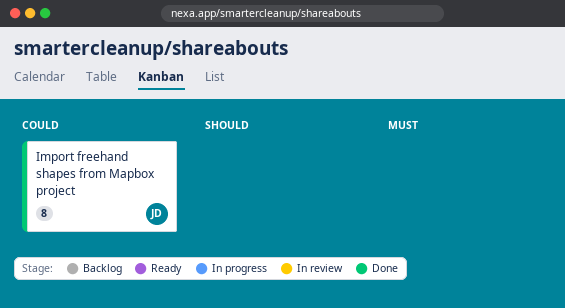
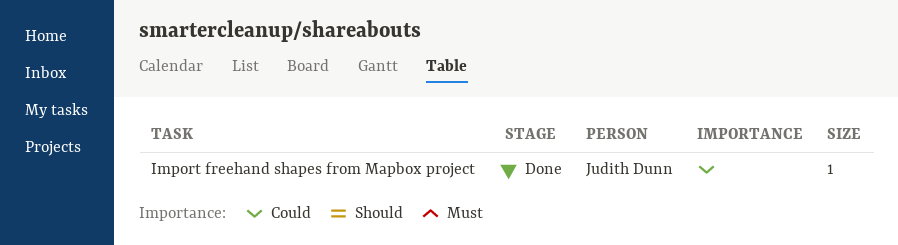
Import freehand shapes from Mapbox project, estimate: 8 -> 1

